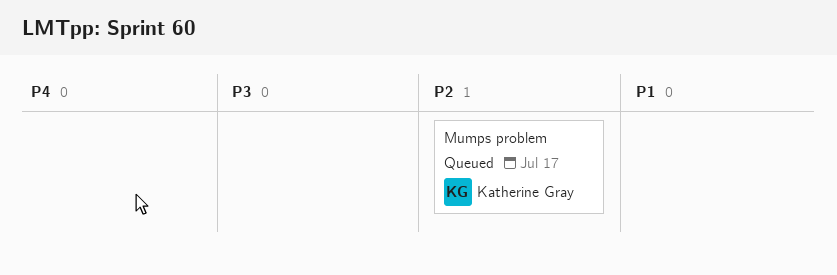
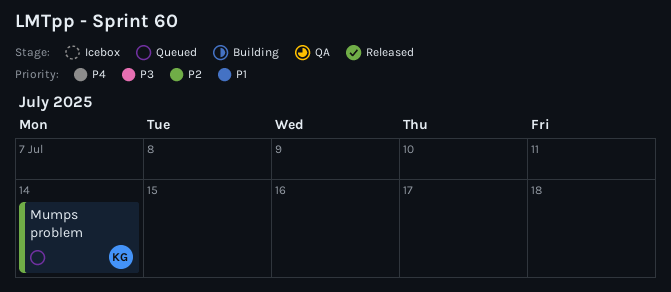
Mumps problem, due: Jul 17 -> Jul 14

